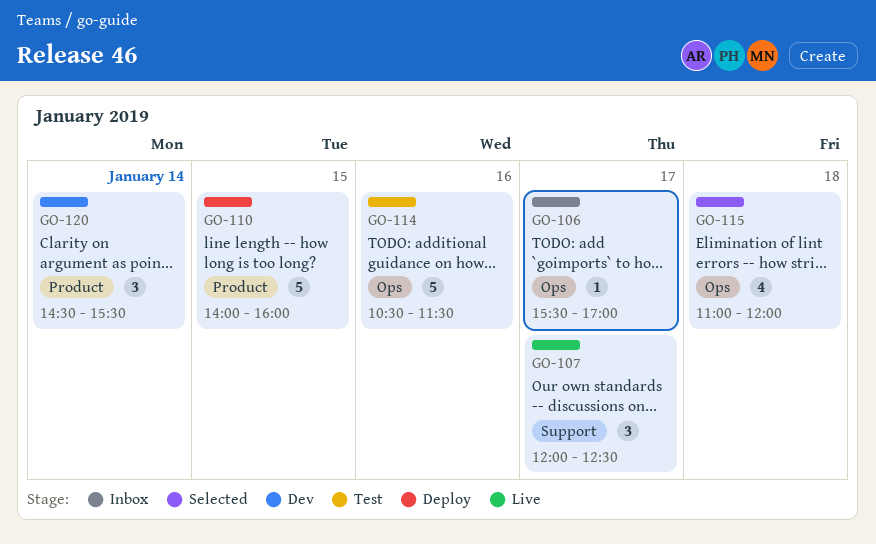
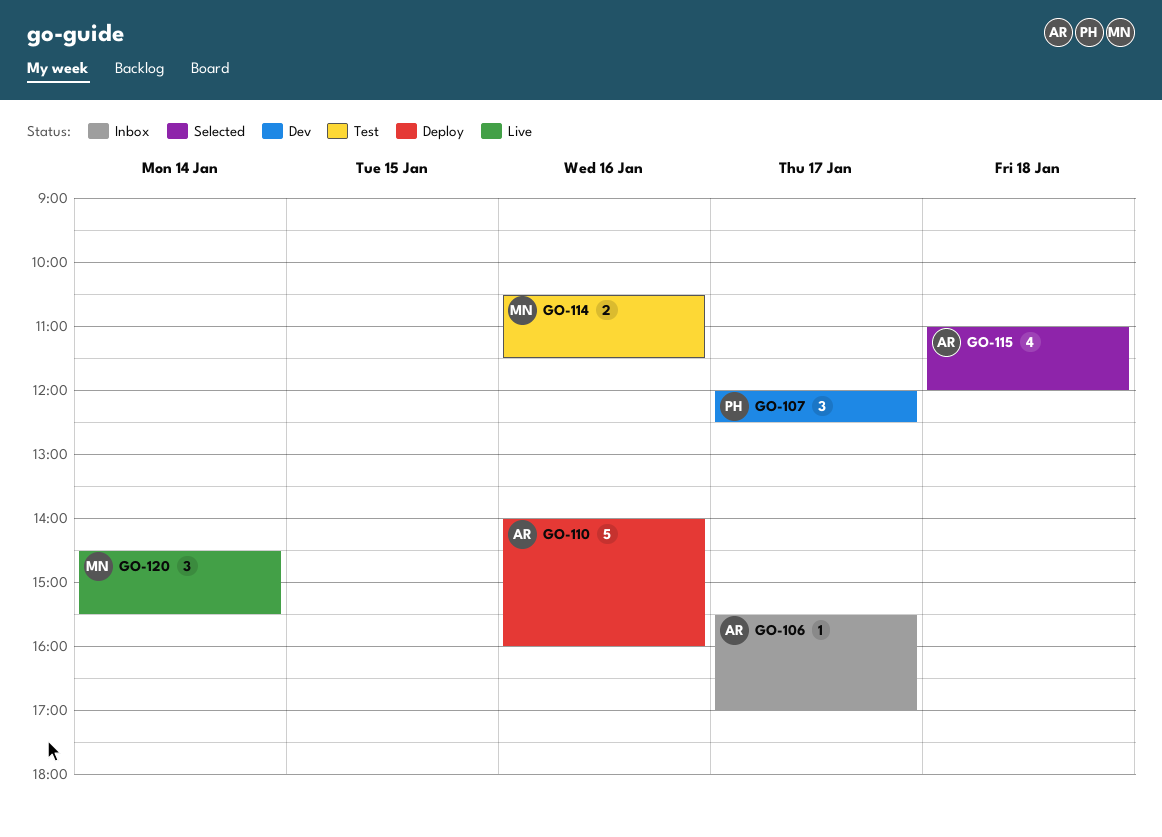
GO-107, status: Live -> Dev
GO-110, day: Jan 15 -> Jan 16
GO-114, estimate: 5 -> 2
GO-120, status: Dev -> Live

